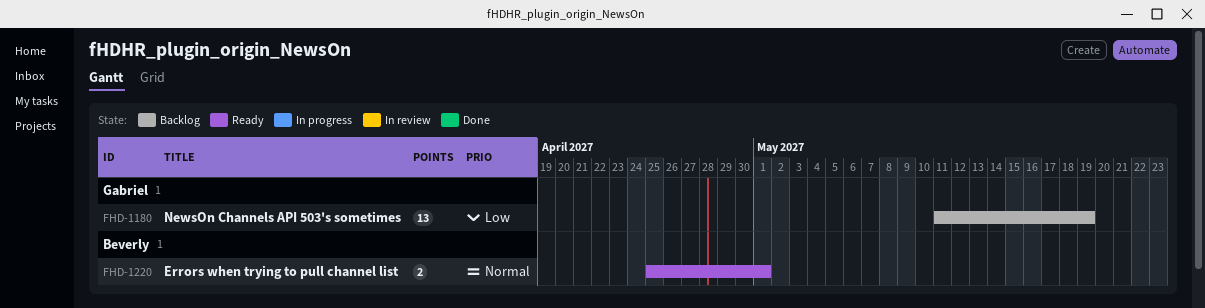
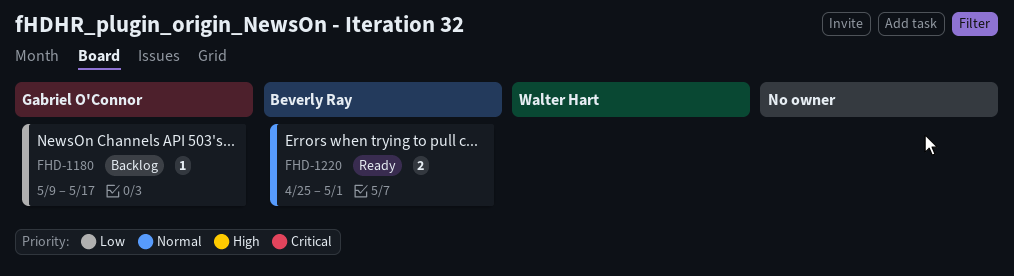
FHD-1180, estimate: 13 -> 1
FHD-1180, start: May 11 -> May 9
FHD-1180, due: May 19 -> May 17

